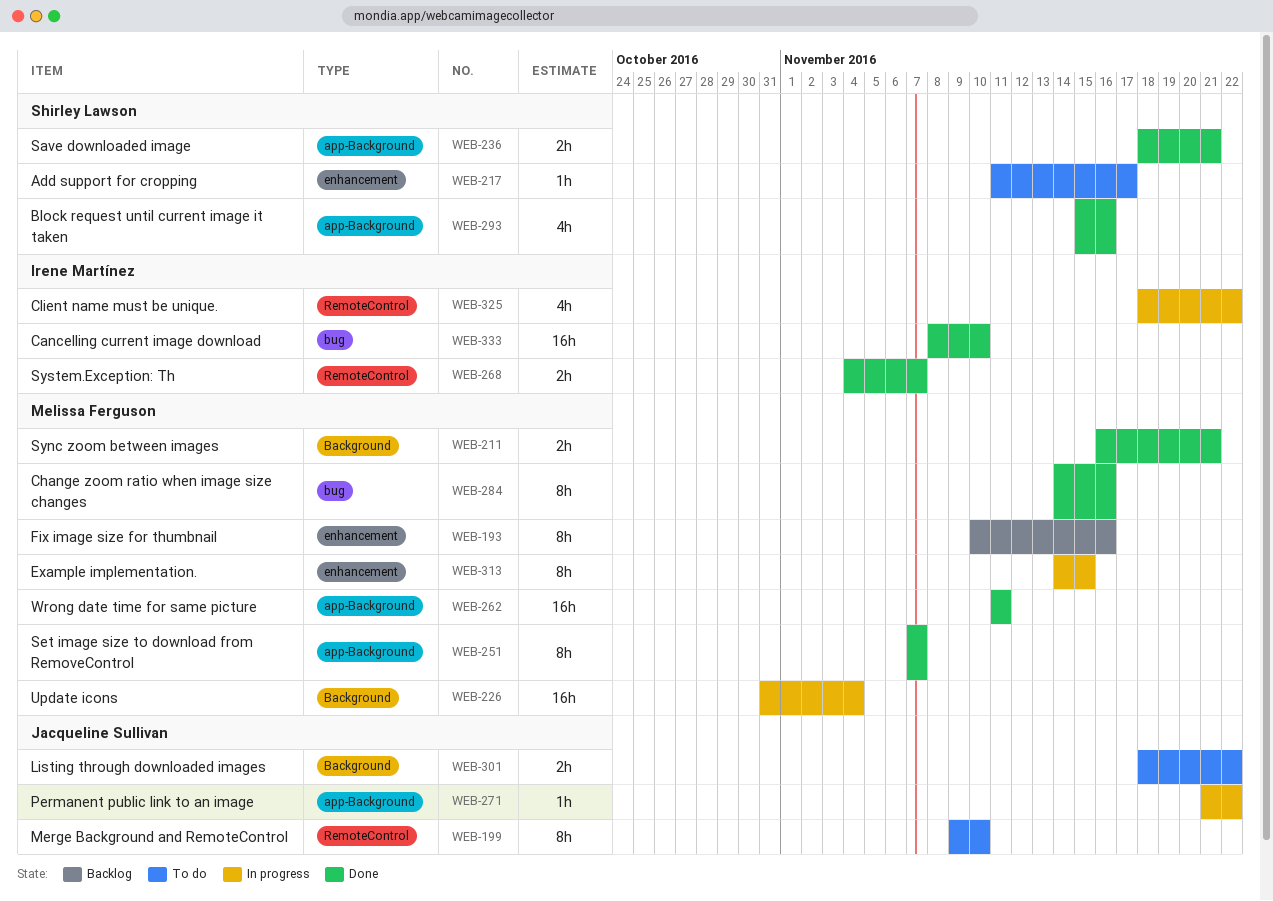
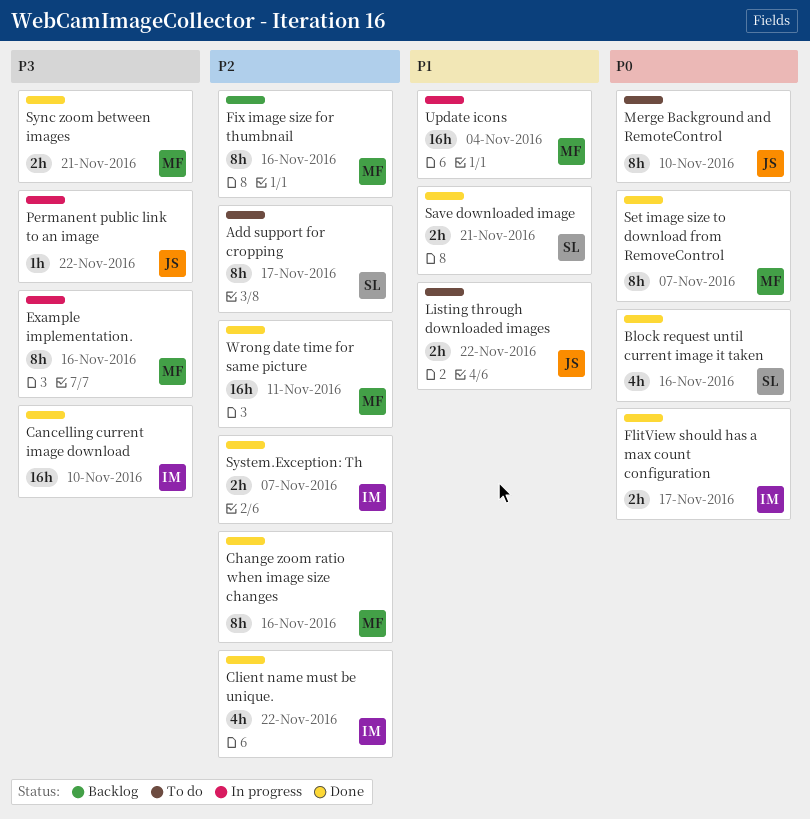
Add support for cropping, estimate: 1h -> 8h
Client name must be unique., status: In progress -> Done
Example implementation., due: Nov 15 -> Nov 16
FlitView should has a max count configuration: none -> present

